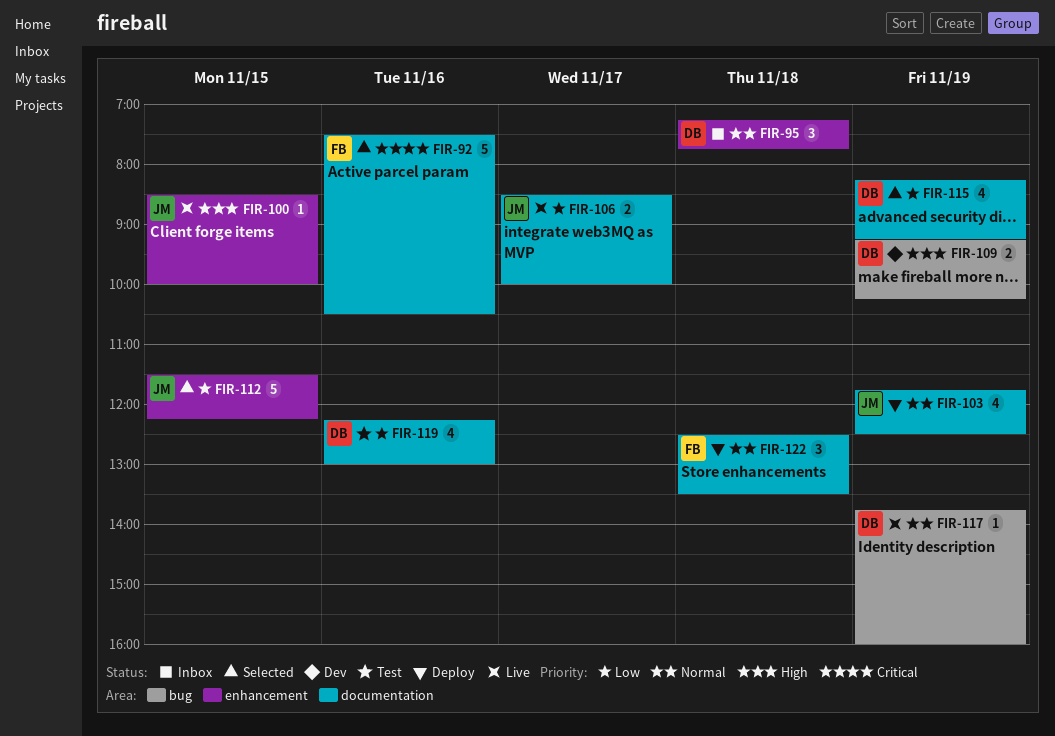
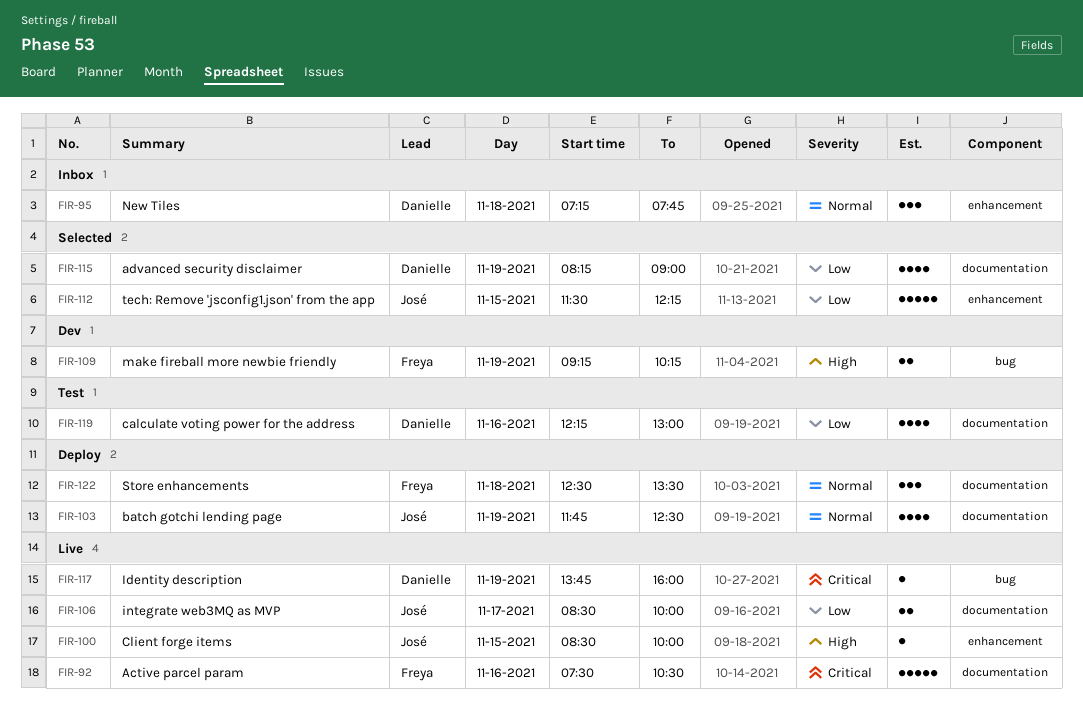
FIR-92, status: Selected -> Live
FIR-109, owner: Danielle -> Freya
FIR-115, ends: 09:15 -> 09:00
FIR-117, priority: Normal -> Critical

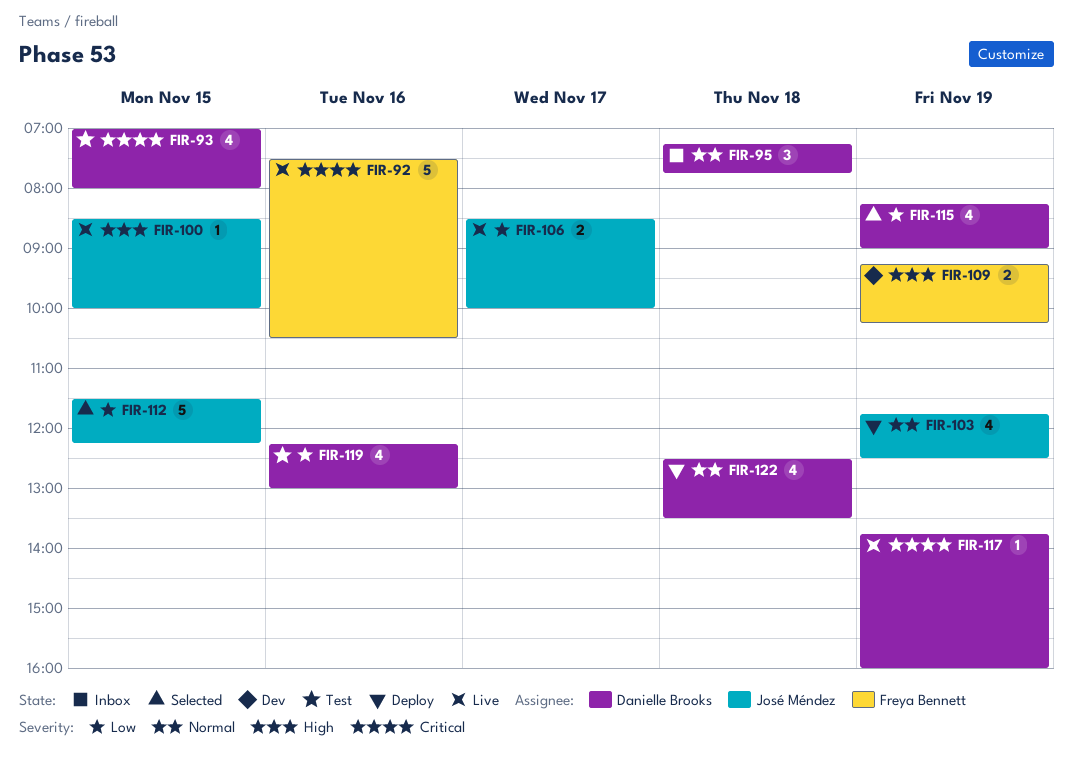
FIR-93: none -> present
FIR-122, owner: Freya Bennett -> Danielle Brooks
FIR-122, estimate: 3 -> 4

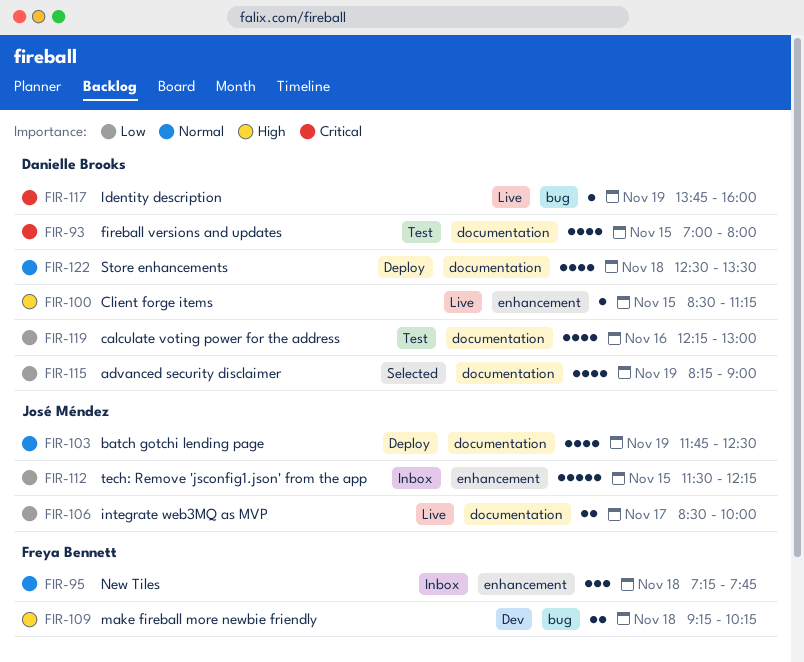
FIR-92: present -> none
FIR-95, owner: Danielle Brooks -> Freya Bennett
FIR-100, owner: José Méndez -> Danielle Brooks
FIR-100, ends: 10:00 -> 11:15
FIR-109, day: Nov 19 -> Nov 18
FIR-112, status: Selected -> Inbox

